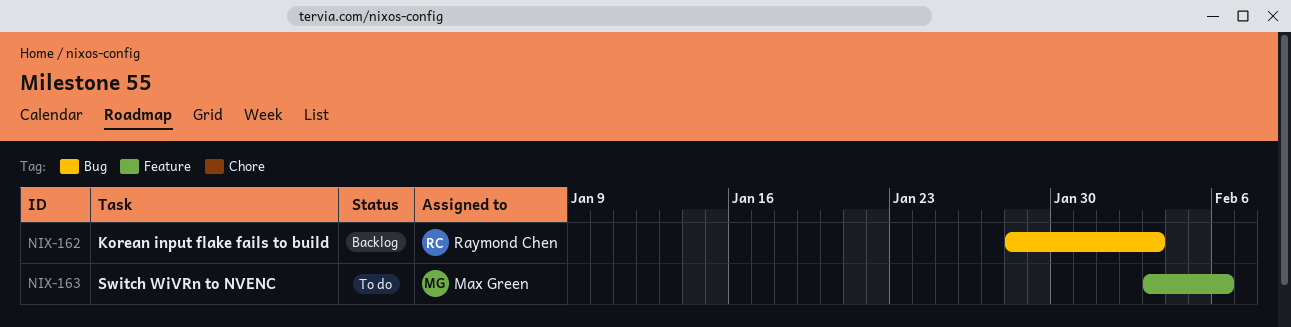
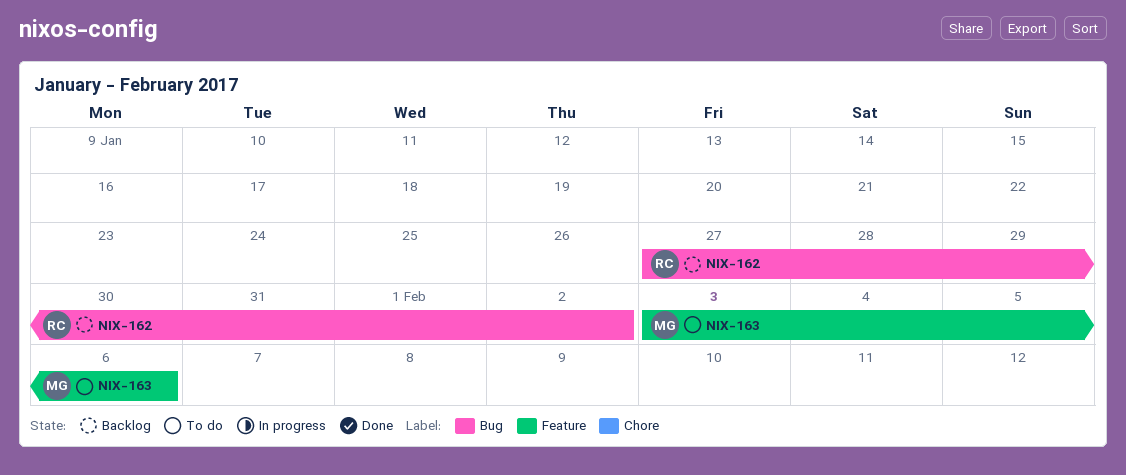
NIX-162, start: Jan 28 -> Jan 27
NIX-162, due: Feb 3 -> Feb 2

